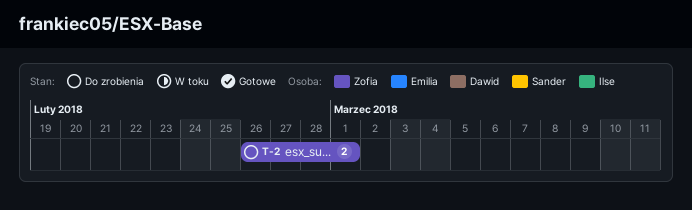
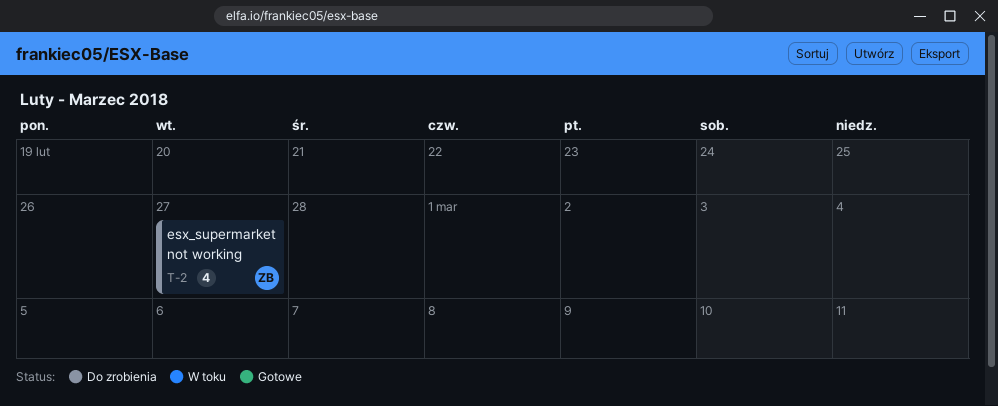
T-2, estimate: 2 -> 4
T-2, due: Mar 1 -> Feb 27

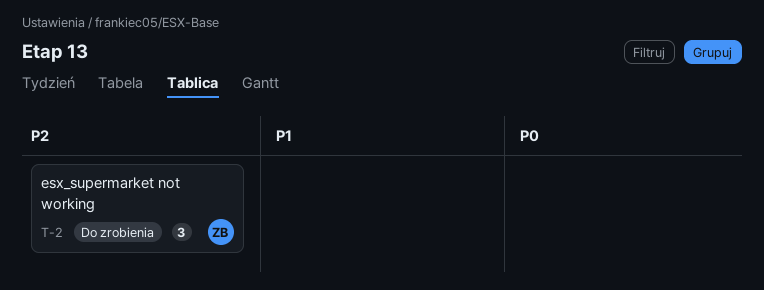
T-2, estimate: 4 -> 3

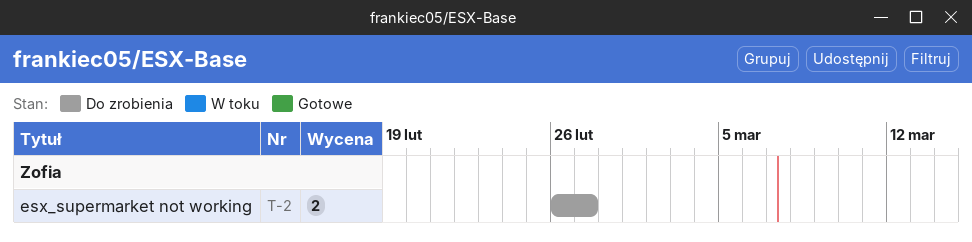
T-2, estimate: 3 -> 2

